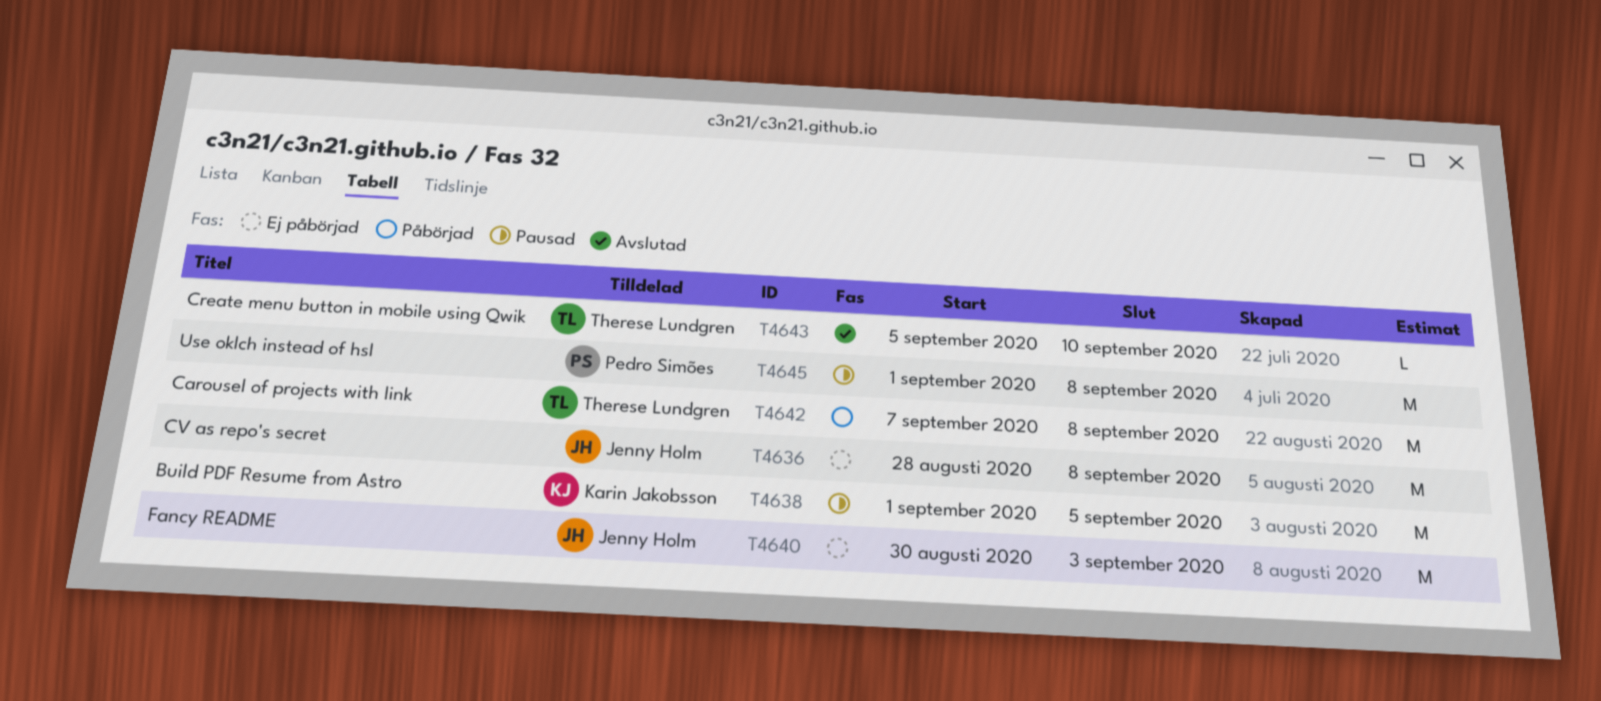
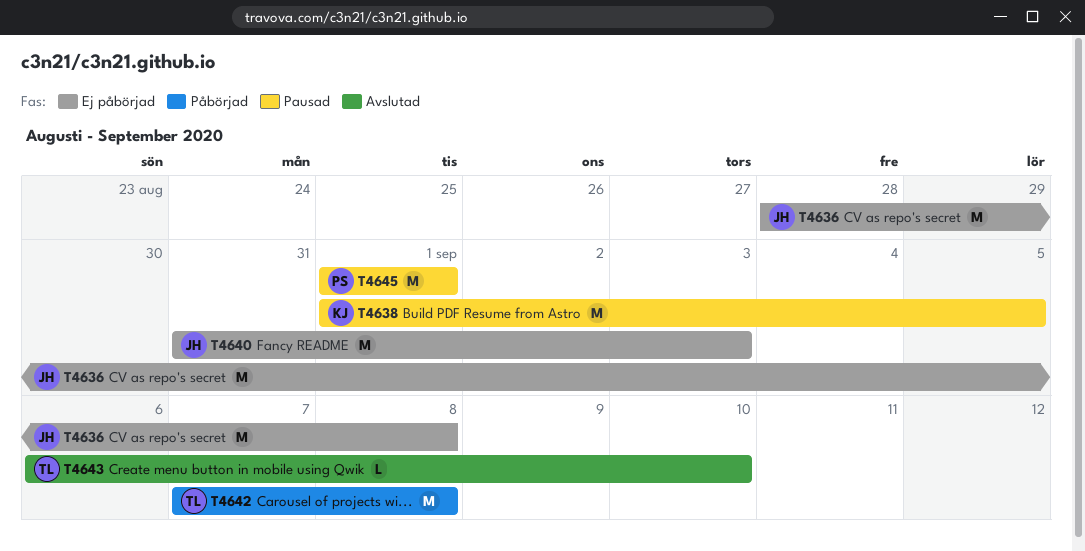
T4640, start: Aug 30 -> Aug 31
T4643, start: Sep 5 -> Sep 6
T4645, due: Sep 8 -> Sep 1

